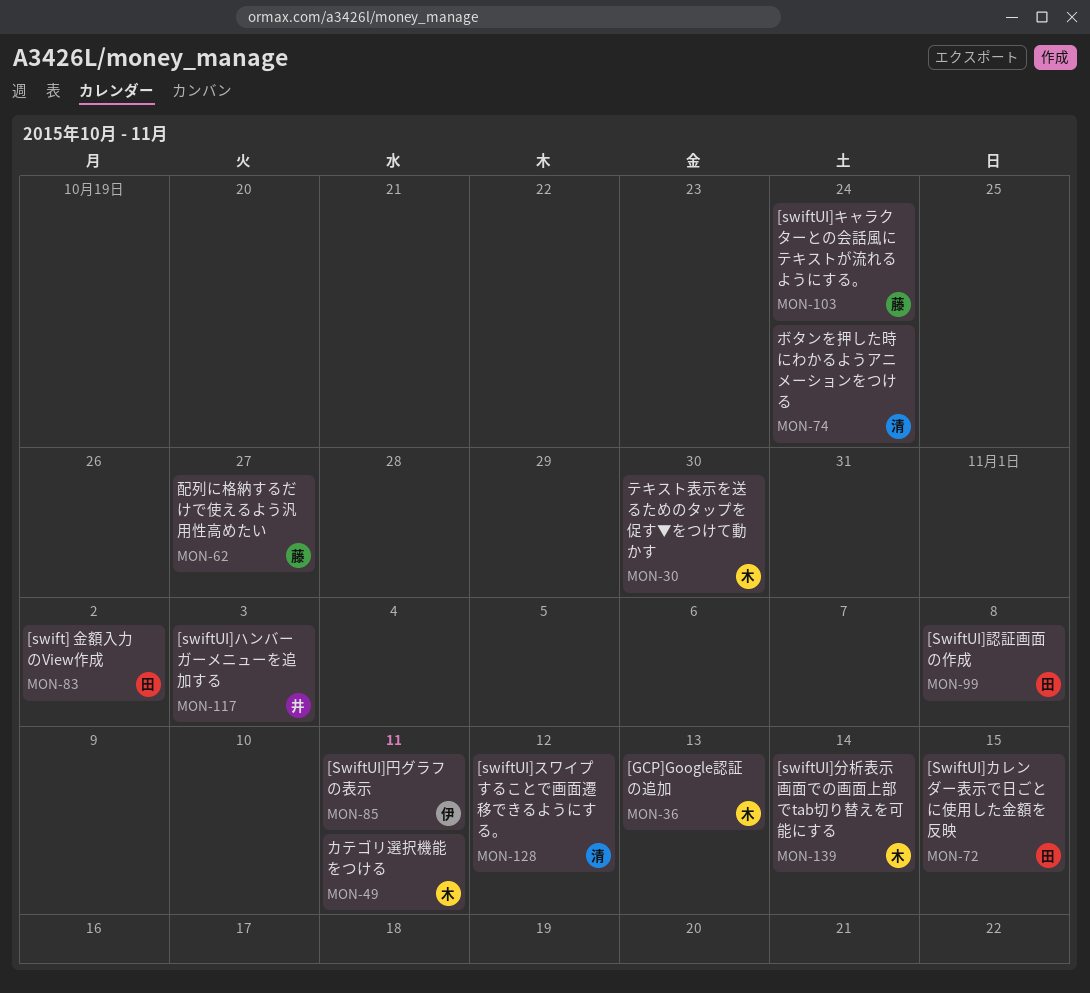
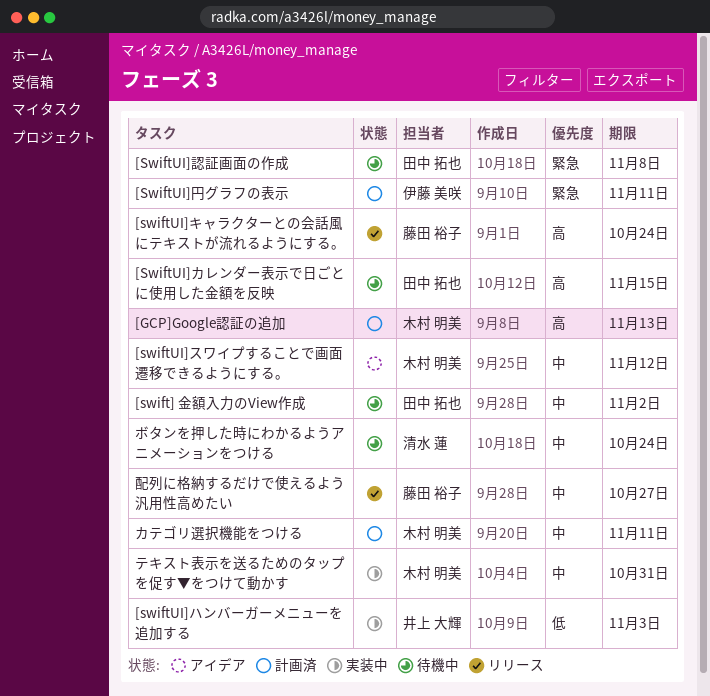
[swiftUI]スワイプすることで画面遷移できるようにする。, owner: 清水 蓮 -> 木村 明美
[swiftUI]分析表示画面での画面上部でtab切り替えを可能にする: present -> none
テキスト表示を送るためのタップを促す▼をつけて動かす, due: Oct 30 -> Oct 31

